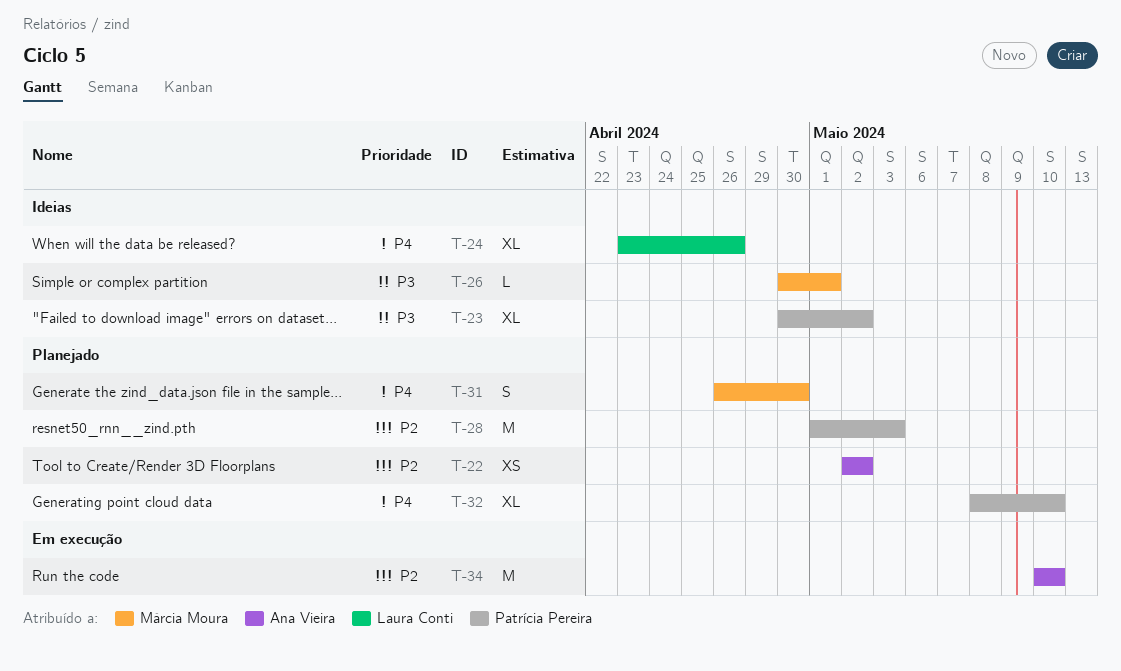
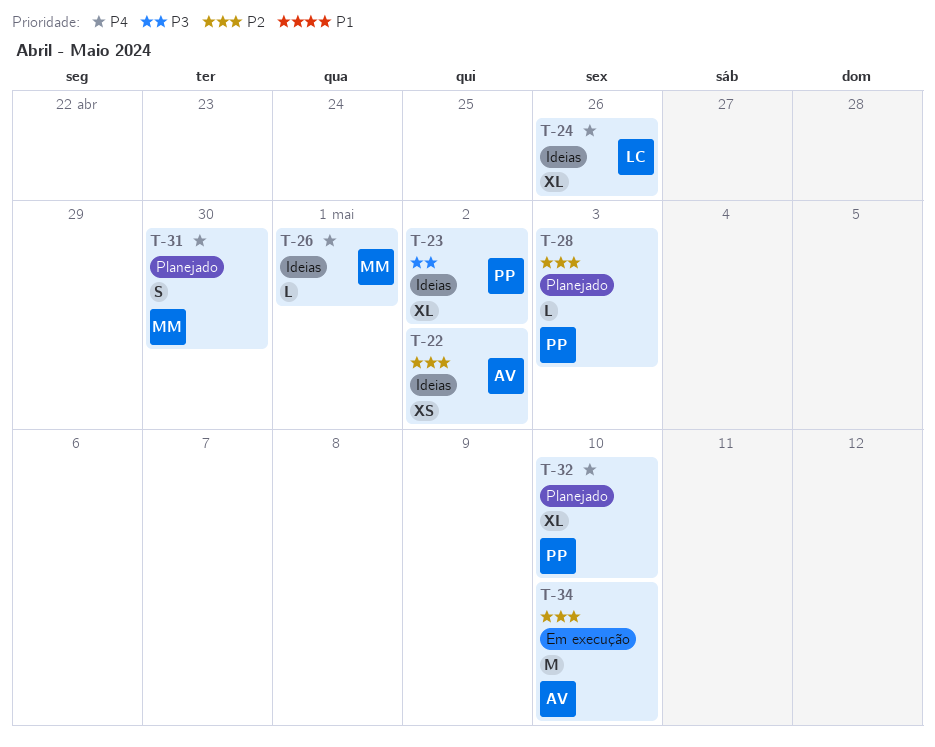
T-22, status: Planejado -> Ideias
T-26, priority: P3 -> P4
T-28, estimate: M -> L

